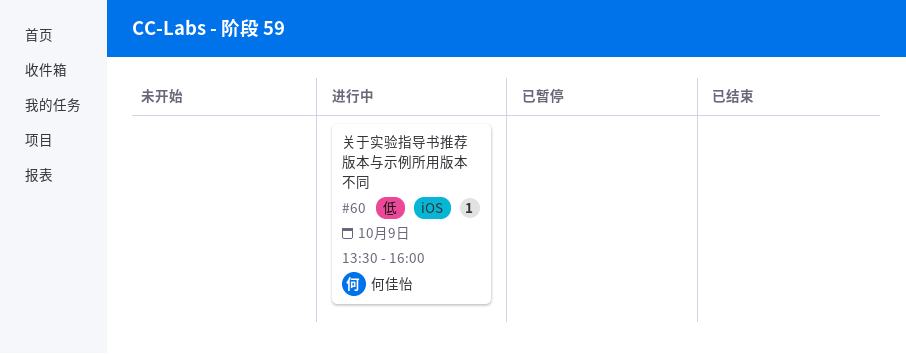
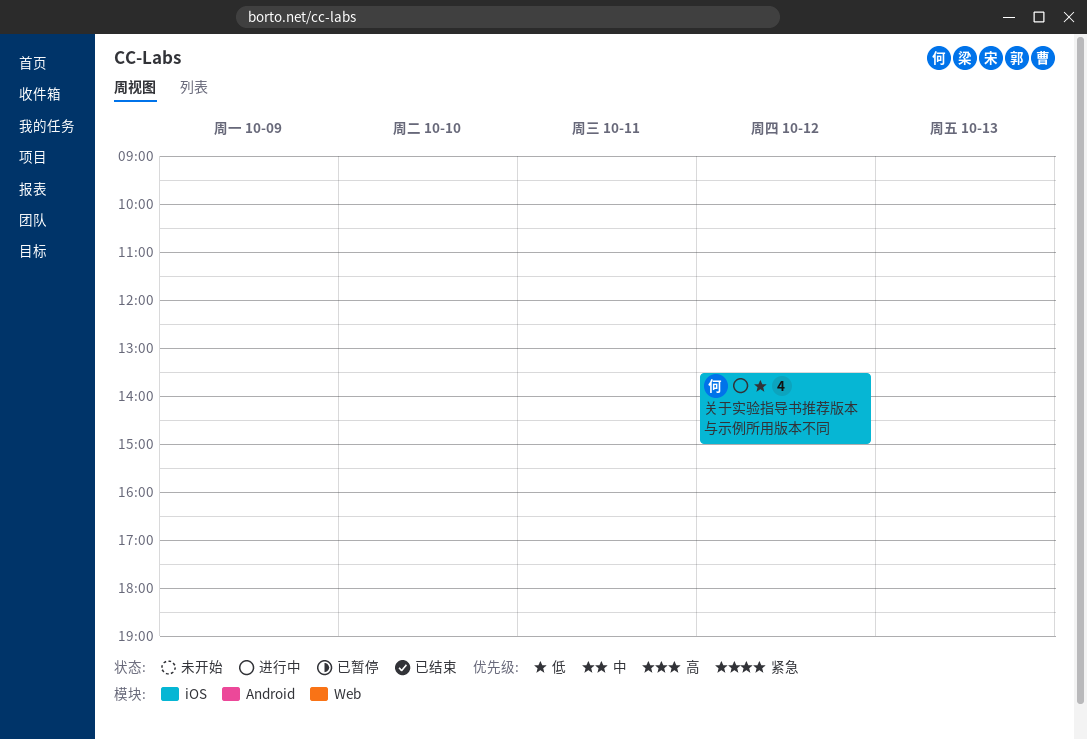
关于实验指导书推荐版本与示例所用版本不同, estimate: 1 -> 4
关于实验指导书推荐版本与示例所用版本不同, day: Oct 9 -> Oct 12
关于实验指导书推荐版本与示例所用版本不同, ends: 16:00 -> 15:00

